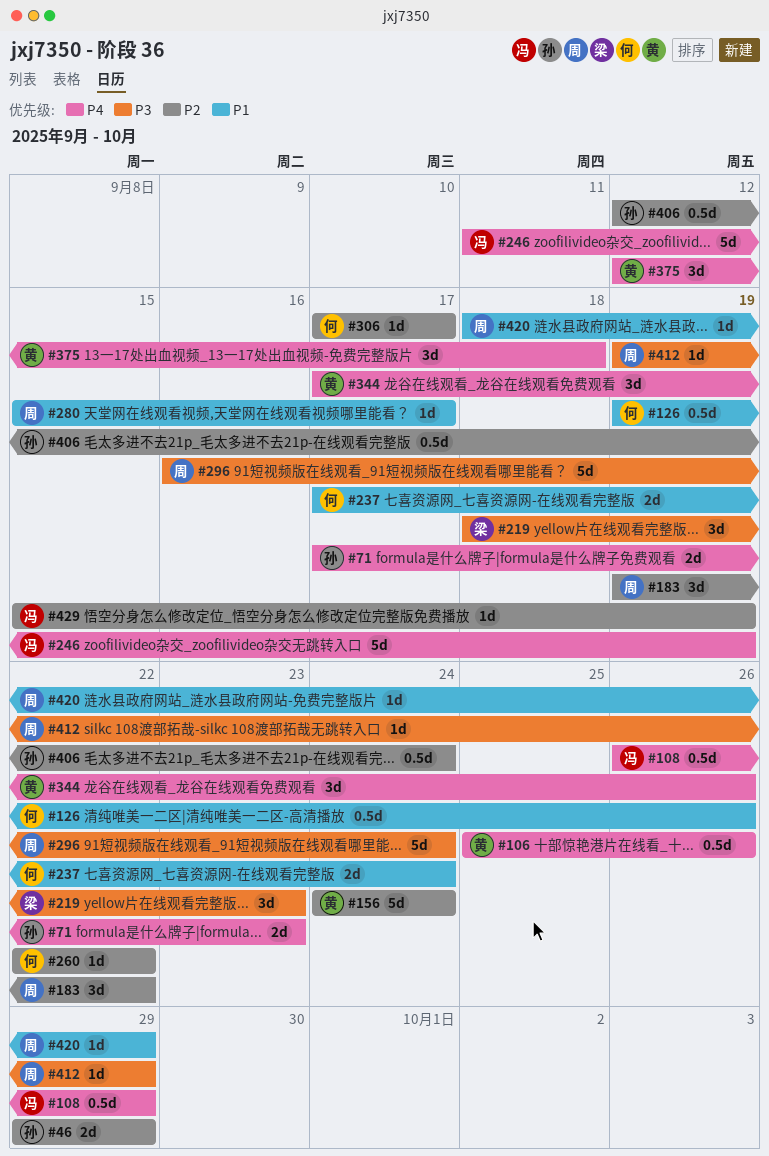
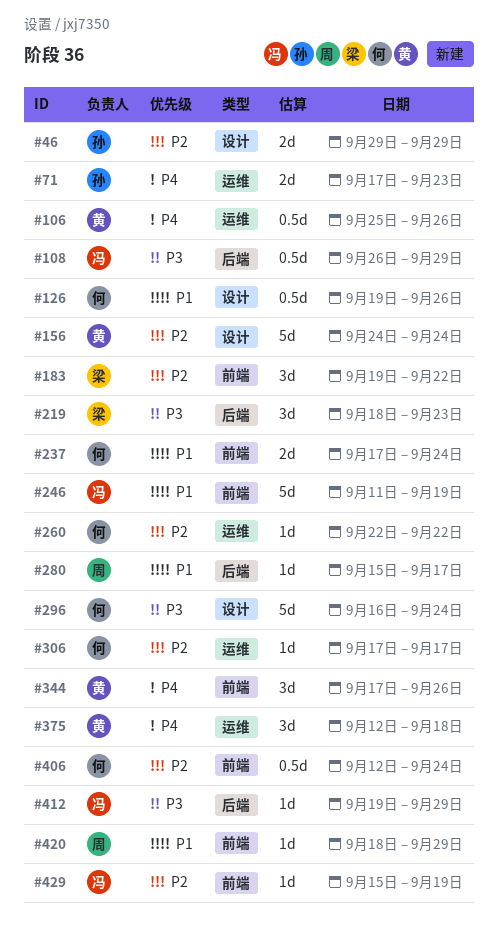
#108, priority: P4 -> P3
#183, owner: 周 -> 梁
#246, priority: P4 -> P1
#296, owner: 周 -> 何
#406, owner: 孙 -> 何
#412, owner: 周 -> 冯

